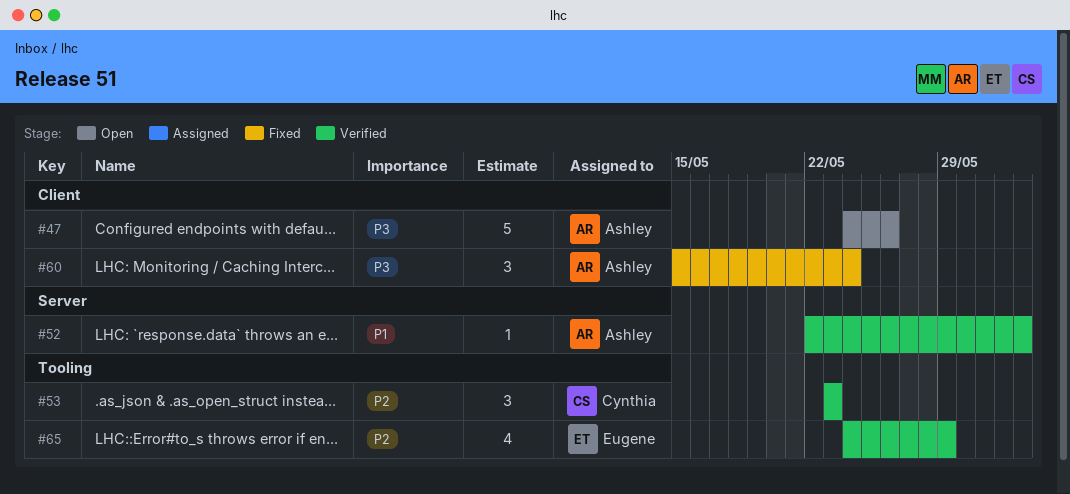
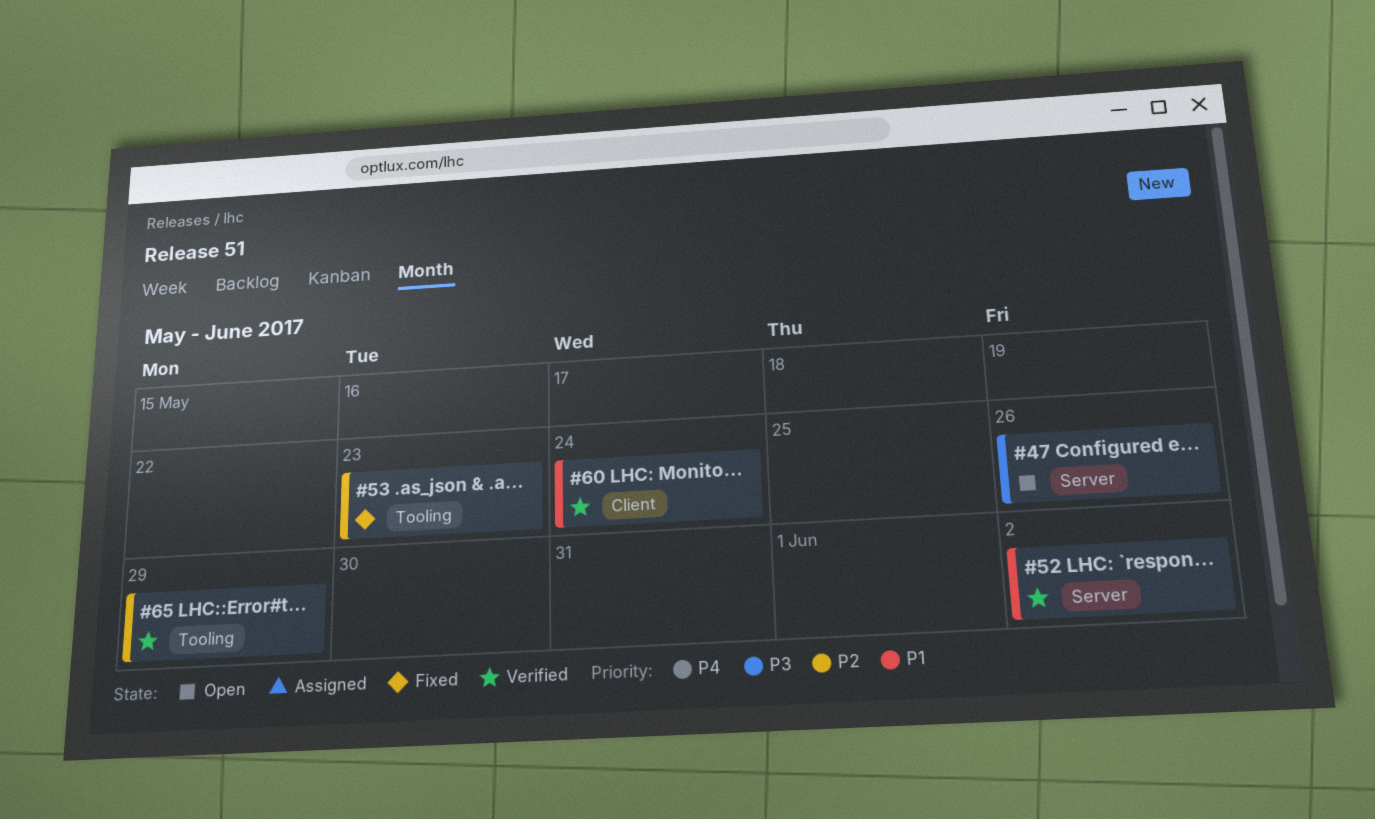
#47, label: Client -> Server
#53, status: Verified -> Fixed
#60, status: Fixed -> Verified
#60, priority: P3 -> P1

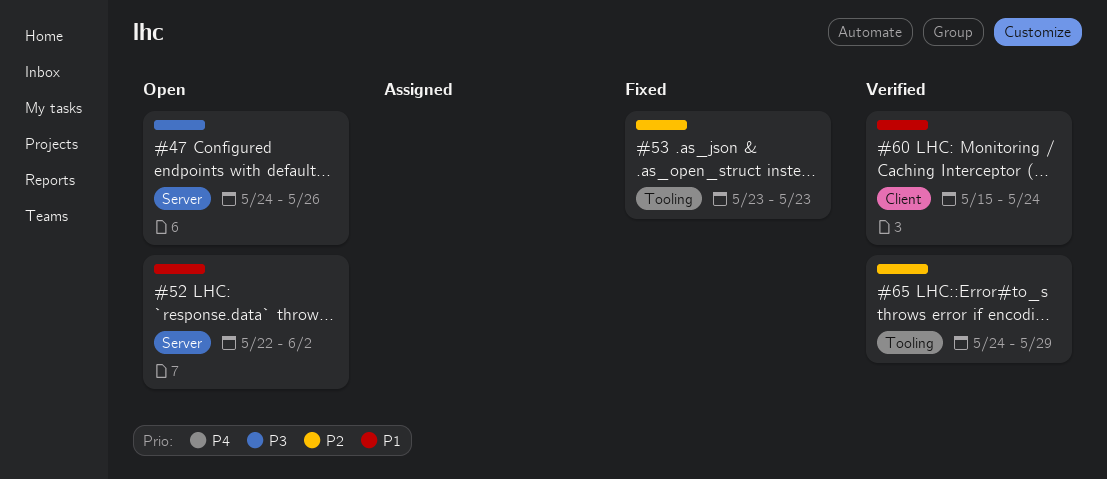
#52, status: Verified -> Open

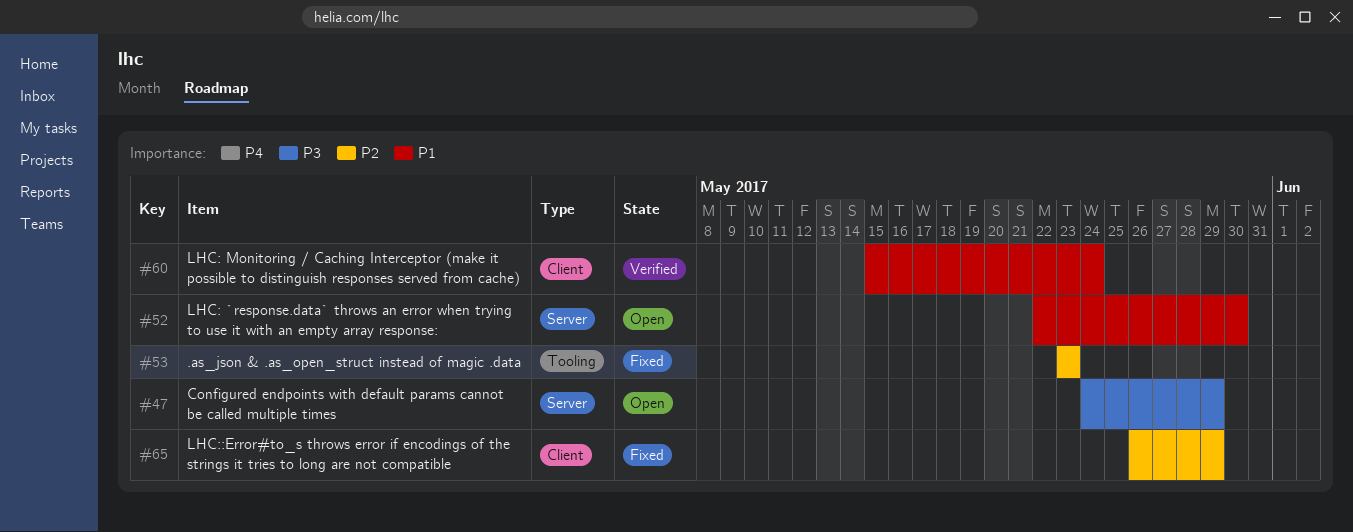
#47, due: May 26 -> May 29
#52, due: Jun 2 -> May 30
#65, status: Verified -> Fixed
#65, label: Tooling -> Client
#65, start: May 24 -> May 26

